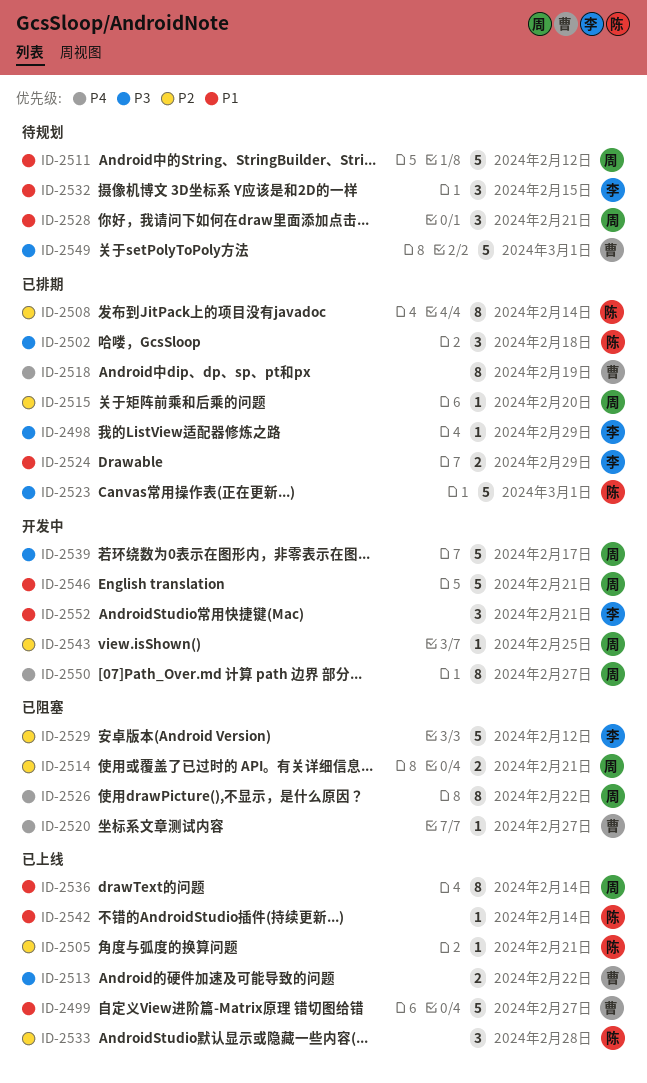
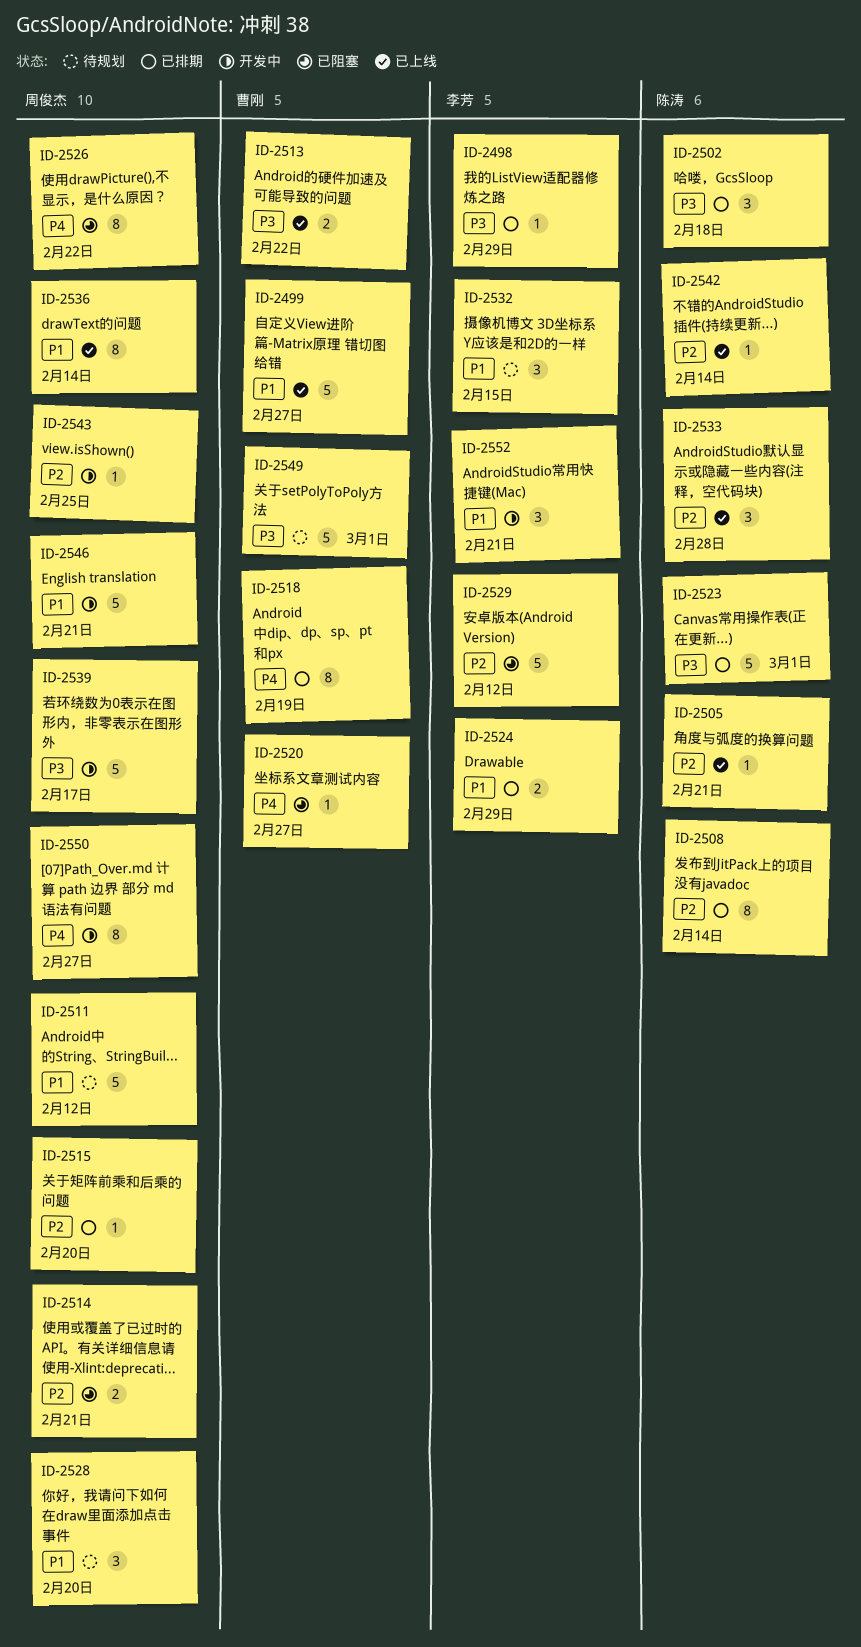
ID-2528, due: Feb 21 -> Feb 20
ID-2542, priority: P1 -> P2

